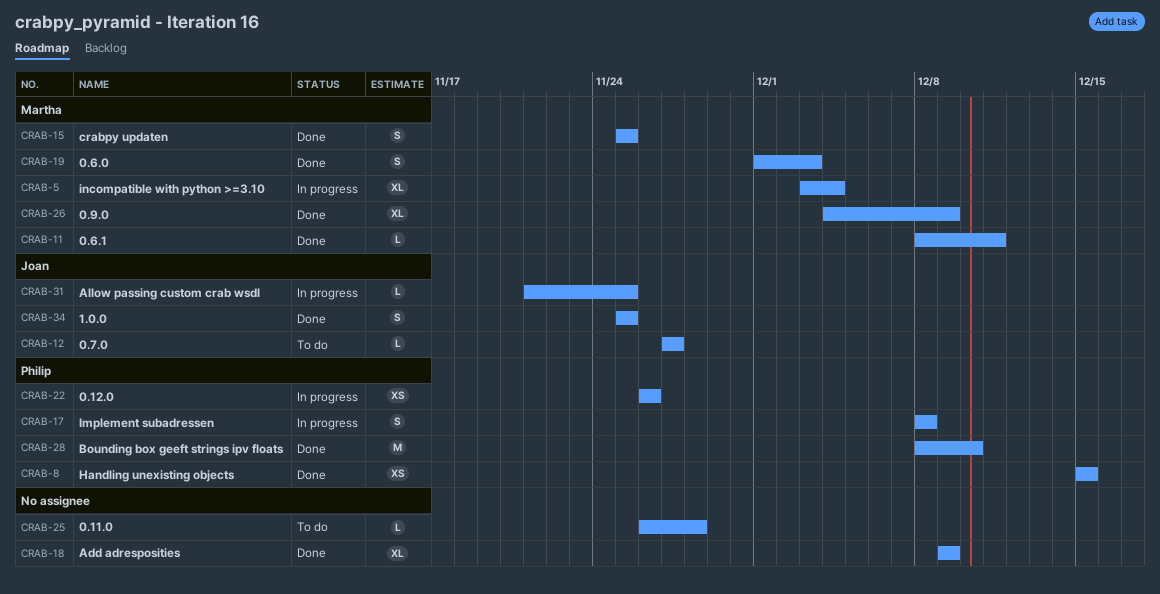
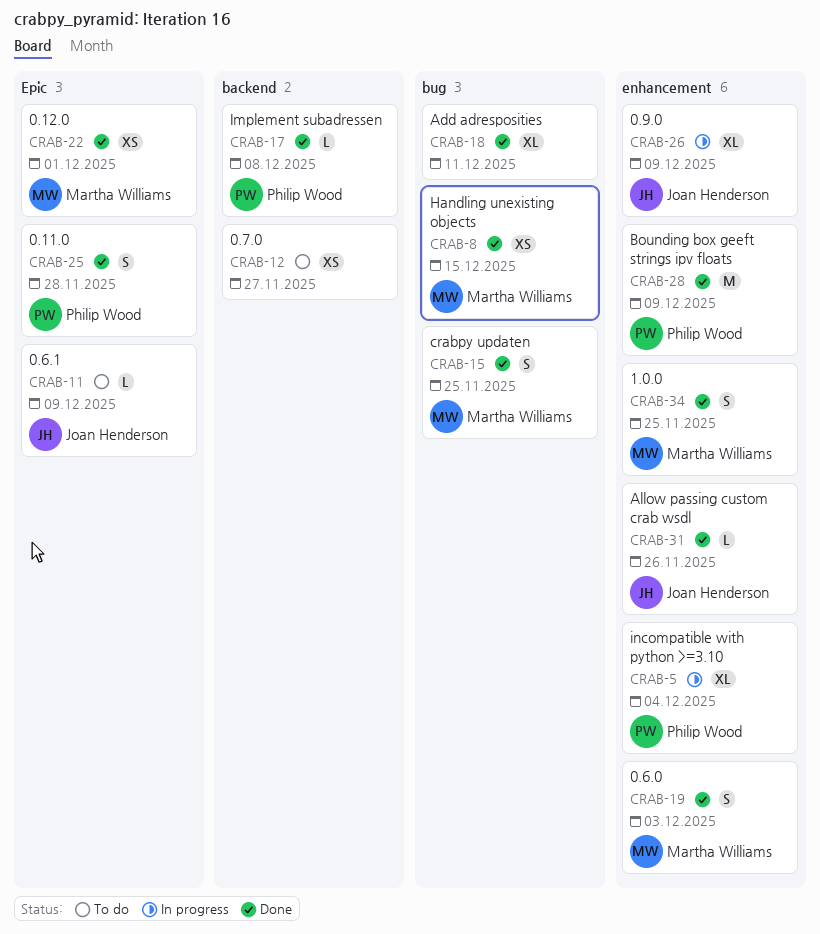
CRAB-5, owner: Martha Williams -> Philip Wood
CRAB-8, owner: Philip Wood -> Martha Williams
CRAB-11, status: Done -> To do
CRAB-11, owner: Martha Williams -> Joan Henderson
CRAB-11, due: Dec 11 -> Dec 9
CRAB-12, owner: Joan Henderson -> none
CRAB-12, estimate: L -> XS
CRAB-17, status: In progress -> Done
CRAB-17, estimate: S -> L
CRAB-18, due: Dec 9 -> Dec 11
CRAB-22, status: In progress -> Done
CRAB-22, owner: Philip Wood -> Martha Williams
CRAB-22, due: Nov 26 -> Dec 1
CRAB-25, status: To do -> Done
CRAB-25, owner: none -> Philip Wood
CRAB-25, estimate: L -> S
CRAB-26, status: Done -> In progress
CRAB-26, owner: Martha Williams -> Joan Henderson
CRAB-28, due: Dec 10 -> Dec 9
CRAB-31, status: In progress -> Done
CRAB-31, due: Nov 25 -> Nov 26
CRAB-34, owner: Joan Henderson -> Martha Williams

